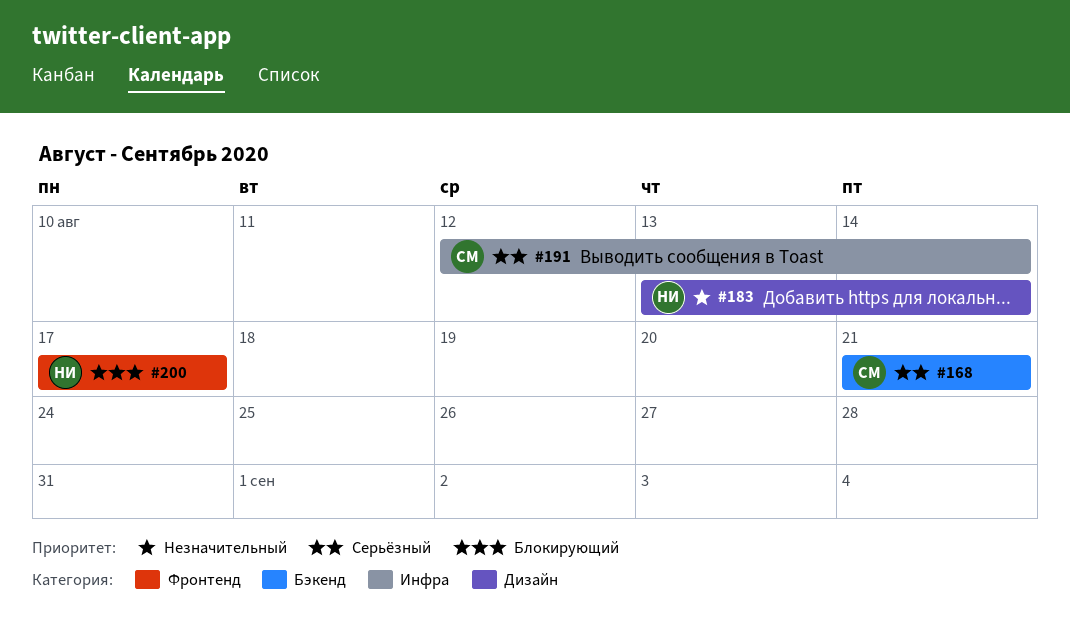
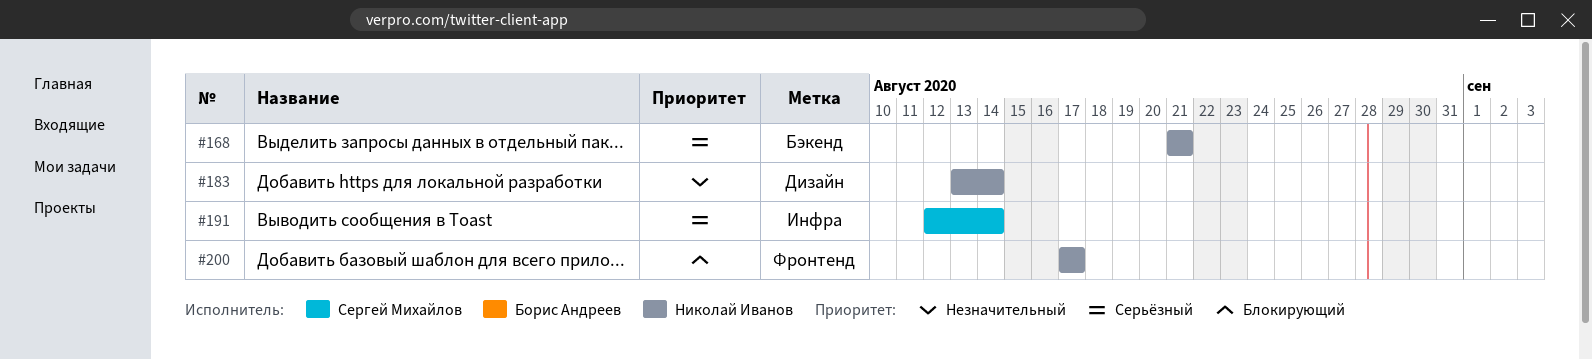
#168, owner: Сергей Михайлов -> Николай Иванов

